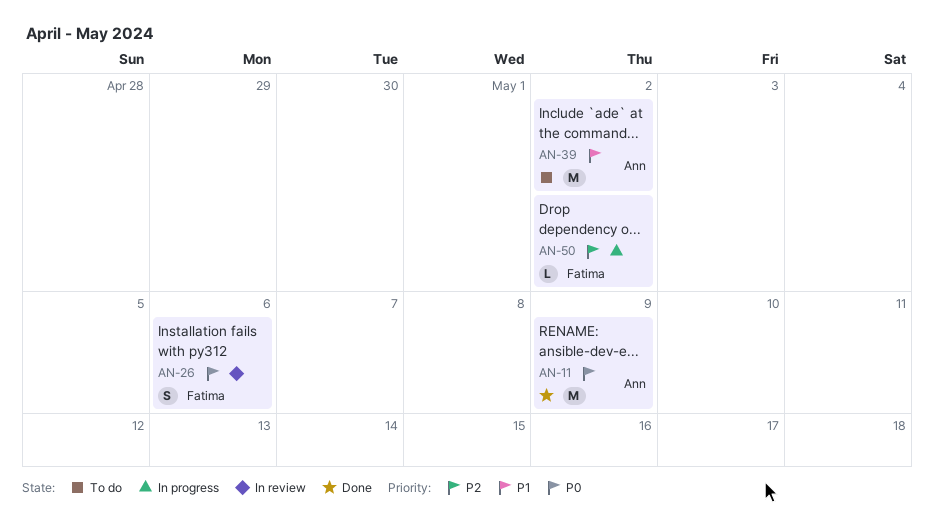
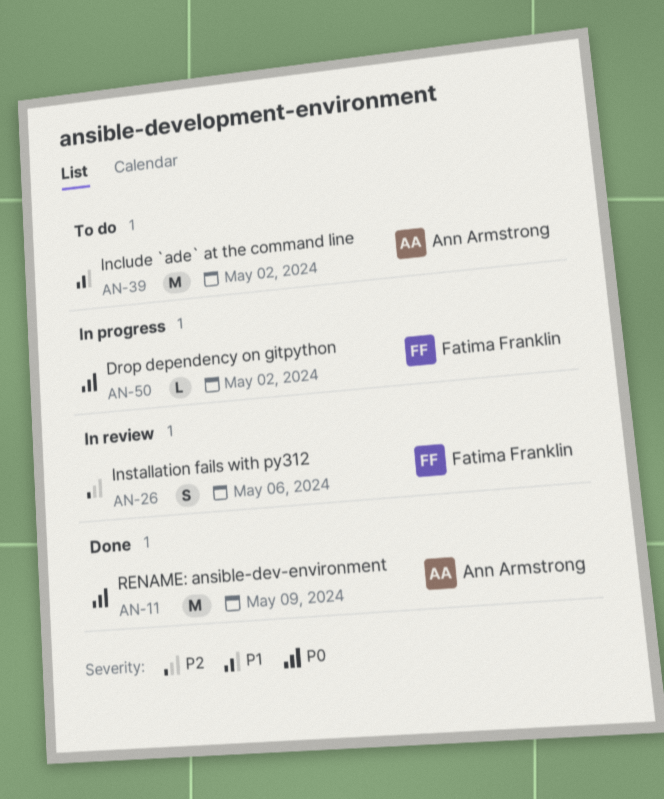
AN-26, priority: P0 -> P2
AN-50, priority: P2 -> P0

